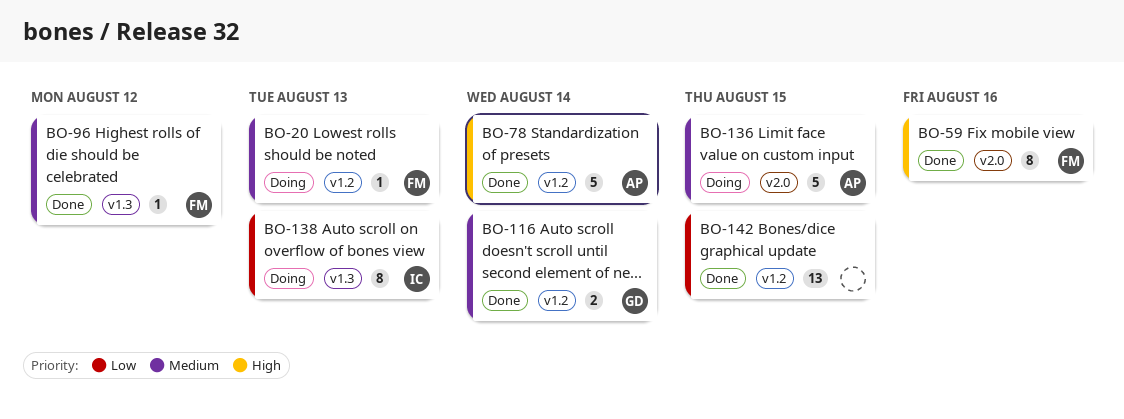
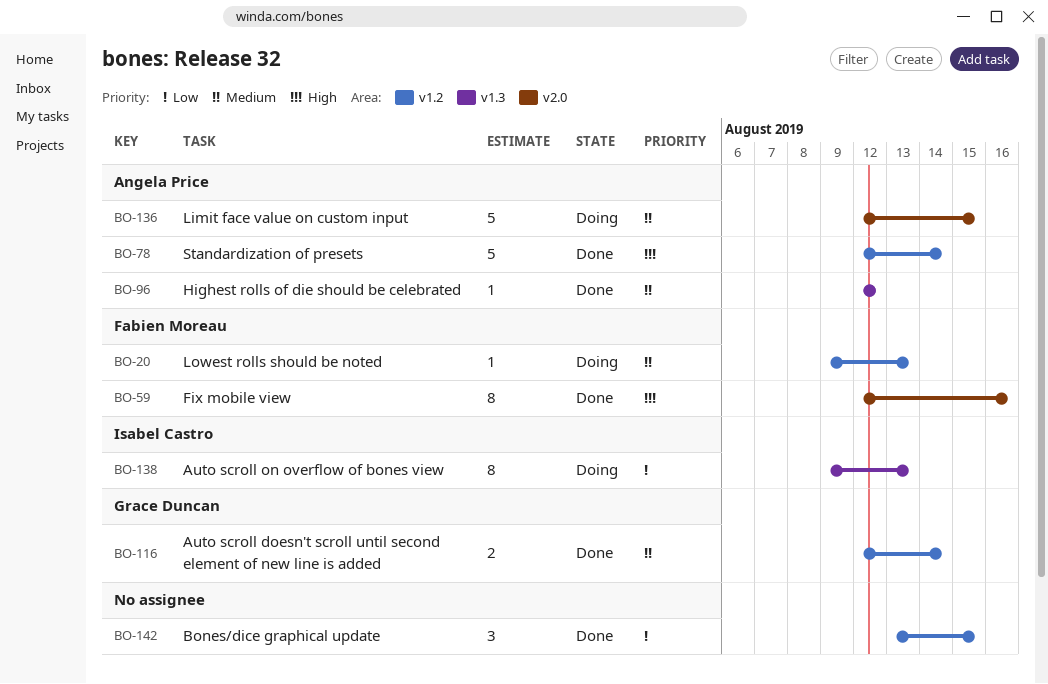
BO-96, owner: Fabien Moreau -> Angela Price
BO-142, estimate: 13 -> 3

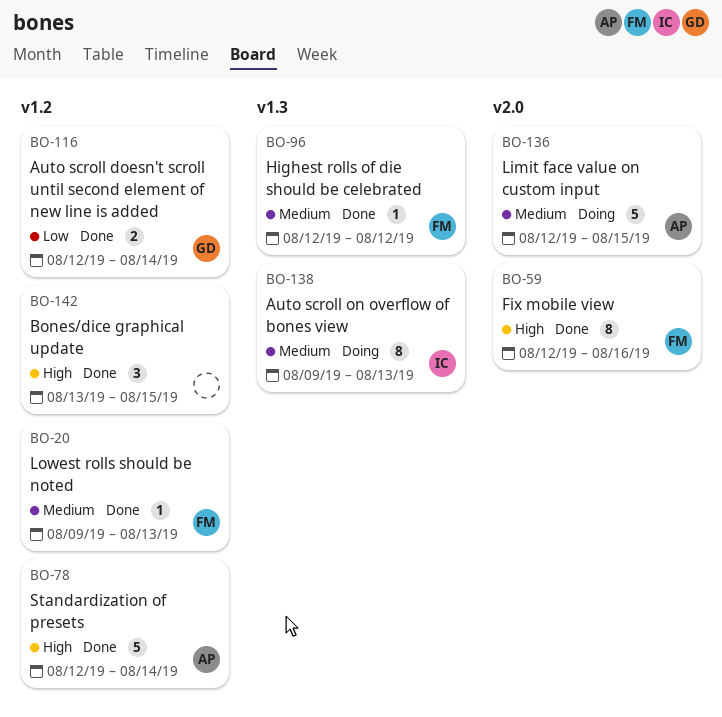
BO-20, status: Doing -> Done
BO-96, owner: Angela Price -> Fabien Moreau
BO-116, priority: Medium -> Low
BO-138, priority: Low -> Medium
BO-142, priority: Low -> High

